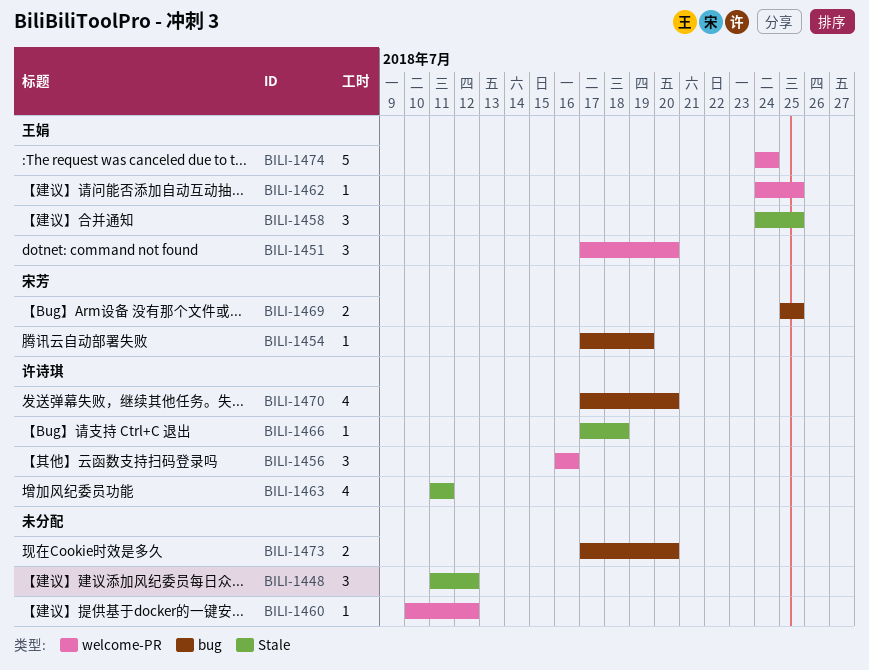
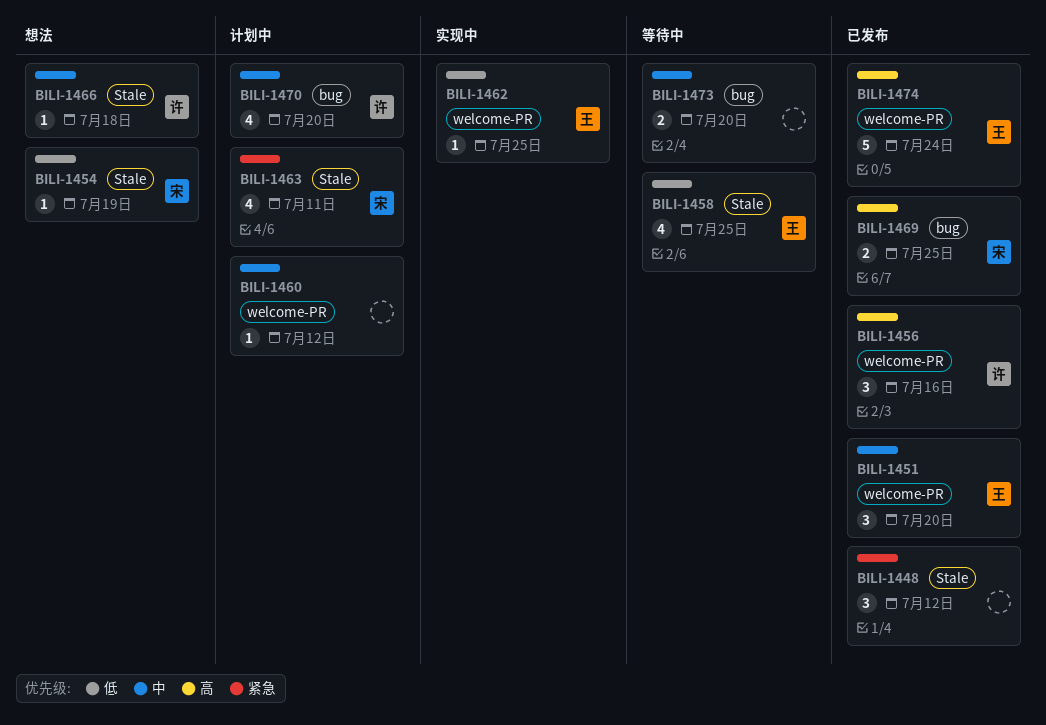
BILI-1454, label: bug -> Stale
BILI-1458, estimate: 3 -> 4
BILI-1463, owner: 许诗琪 -> 宋芳

